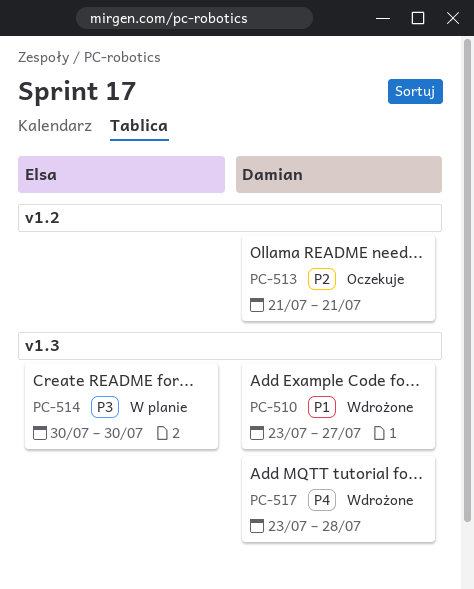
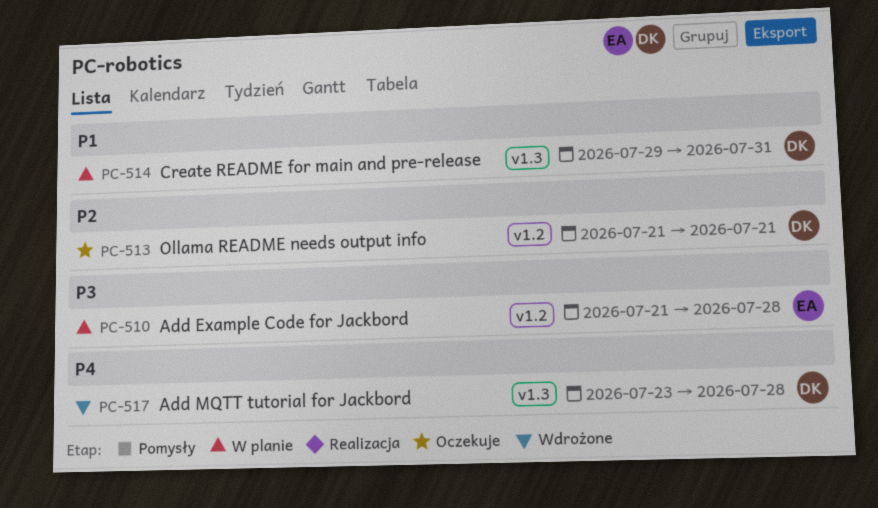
PC-510, status: Wdrożone -> W planie
PC-510, owner: Damian -> Elsa
PC-510, priority: P1 -> P3
PC-510, label: v1.3 -> v1.2
PC-510, start: Jul 23 -> Jul 21
PC-510, due: Jul 27 -> Jul 28
PC-514, owner: Elsa -> Damian
PC-514, priority: P3 -> P1
PC-514, start: Jul 30 -> Jul 29
PC-514, due: Jul 30 -> Jul 31

